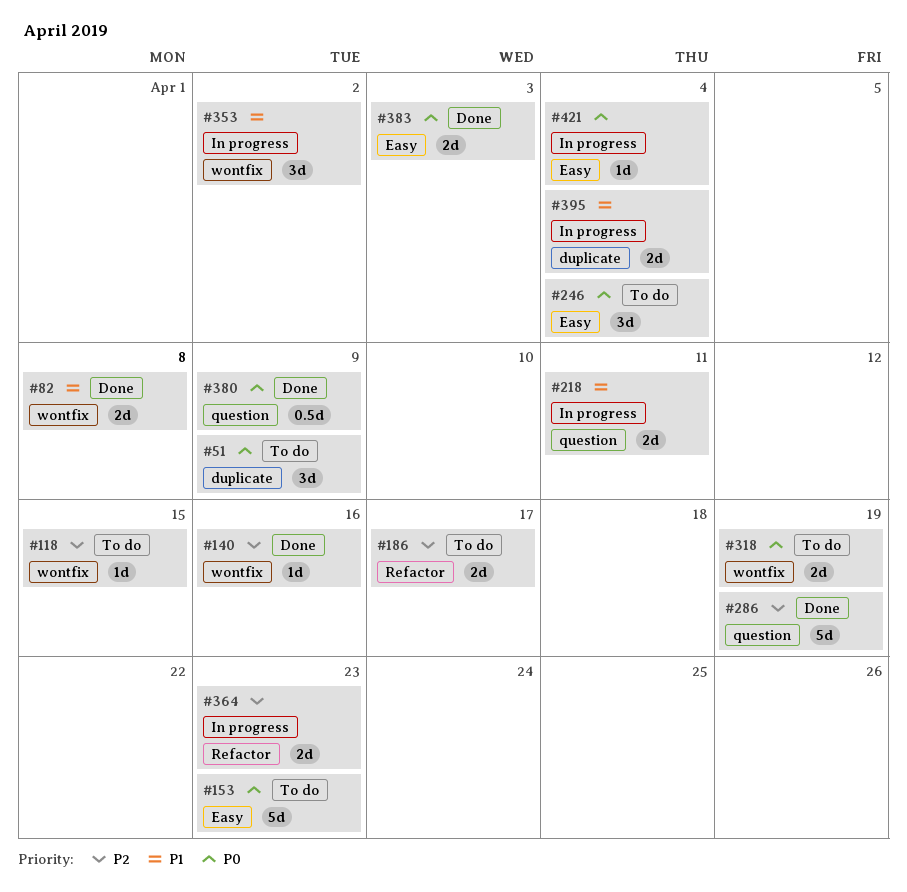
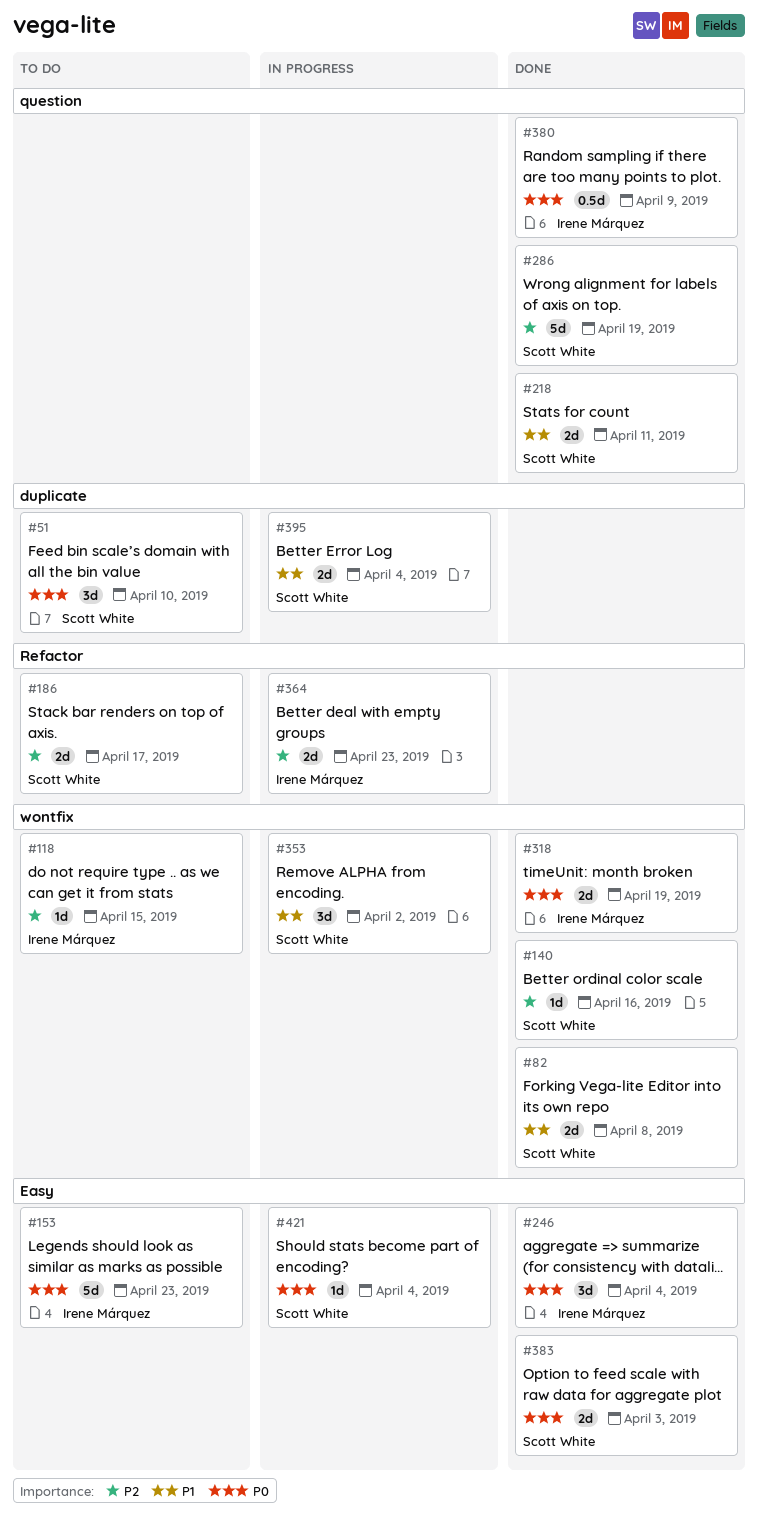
#51, due: Apr 9 -> Apr 10
#218, status: In progress -> Done
#246, status: To do -> Done
#318, status: To do -> Done

